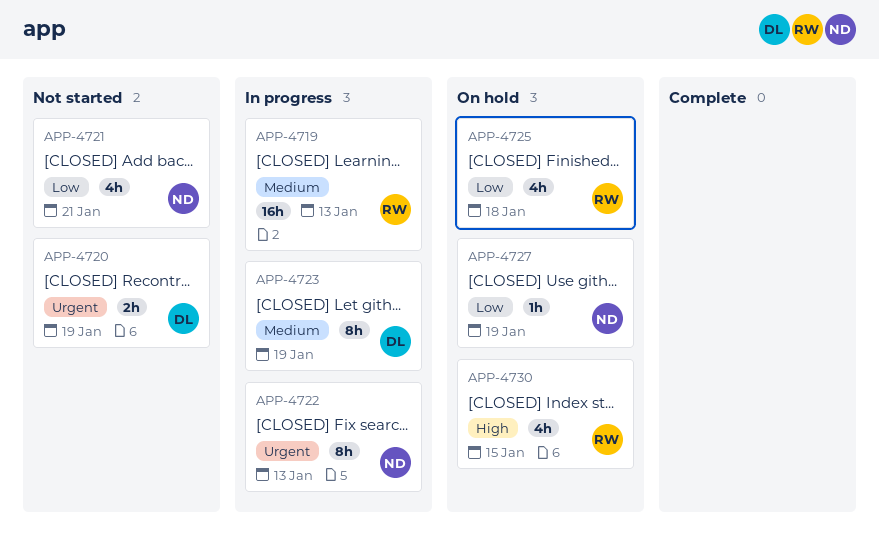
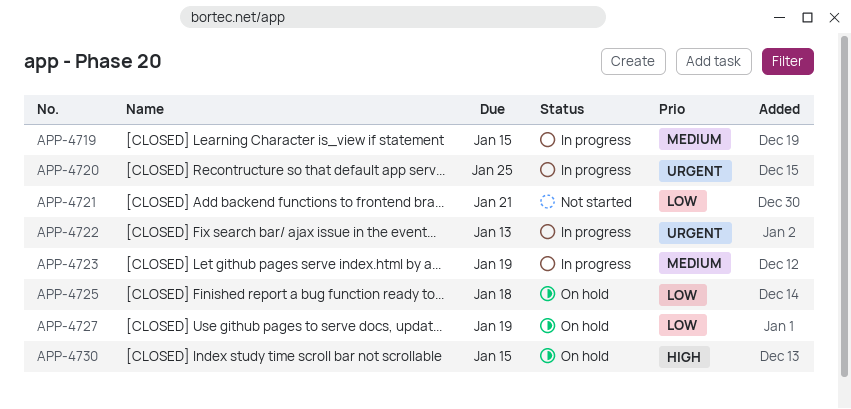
APP-4719, due: Jan 13 -> Jan 15
APP-4720, status: Not started -> In progress
APP-4720, due: Jan 19 -> Jan 25

